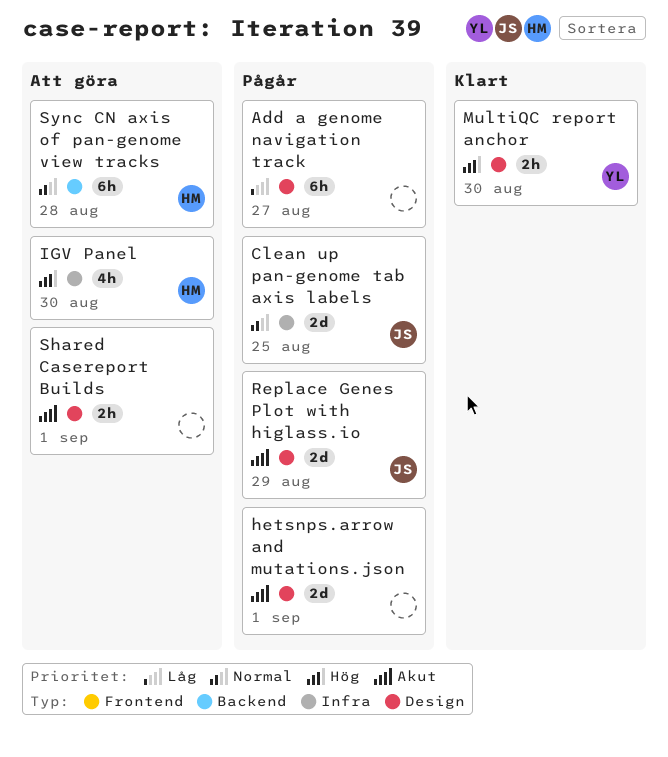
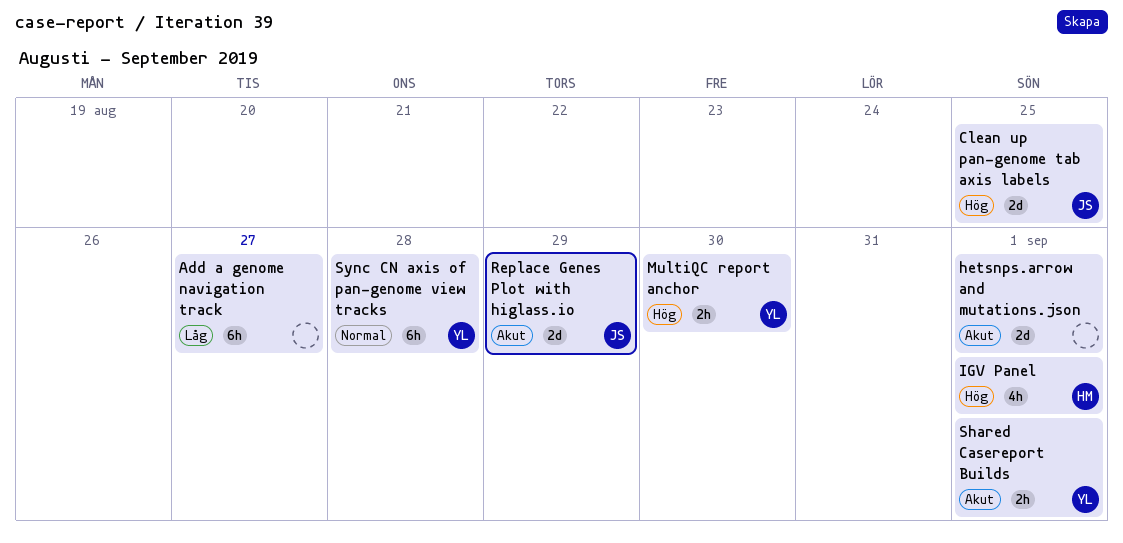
Clean up pan-genome tab axis labels, priority: Normal -> Hög
IGV Panel, due: Aug 30 -> Sep 1
Shared Casereport Builds, owner: none -> YL
Sync CN axis of pan-genome view tracks, owner: HM -> YL

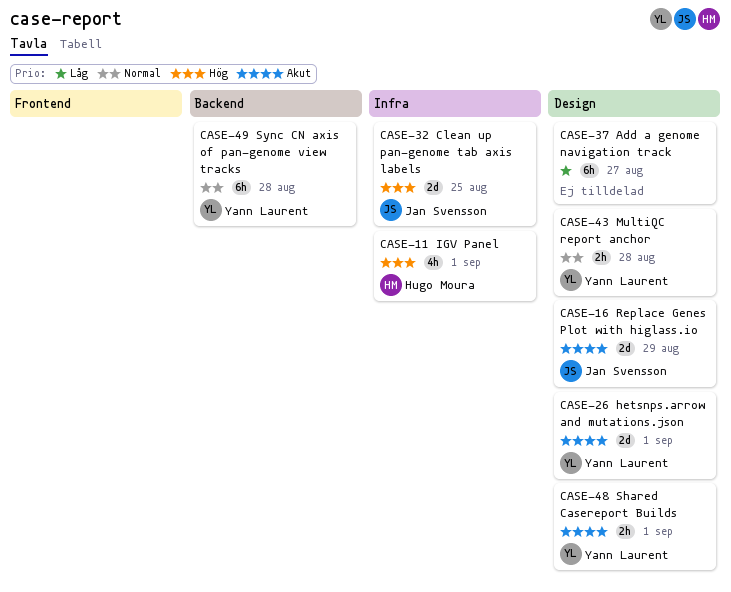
hetsnps.arrow and mutations.json, owner: none -> Yann Laurent
MultiQC report anchor, priority: Hög -> Normal
MultiQC report anchor, due: Aug 30 -> Aug 28

